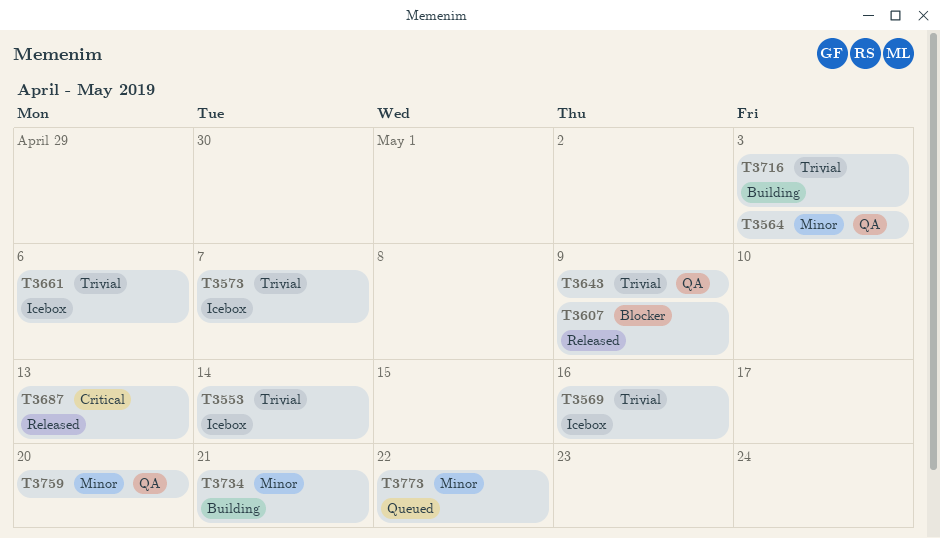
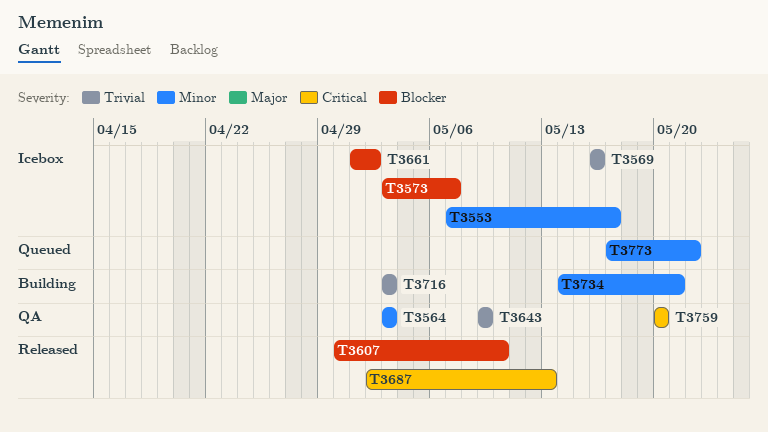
T3553, priority: Trivial -> Minor
T3553, due: May 14 -> May 17
T3573, priority: Trivial -> Blocker
T3607, due: May 9 -> May 10
T3661, priority: Trivial -> Blocker
T3661, due: May 6 -> May 2
T3759, priority: Minor -> Critical

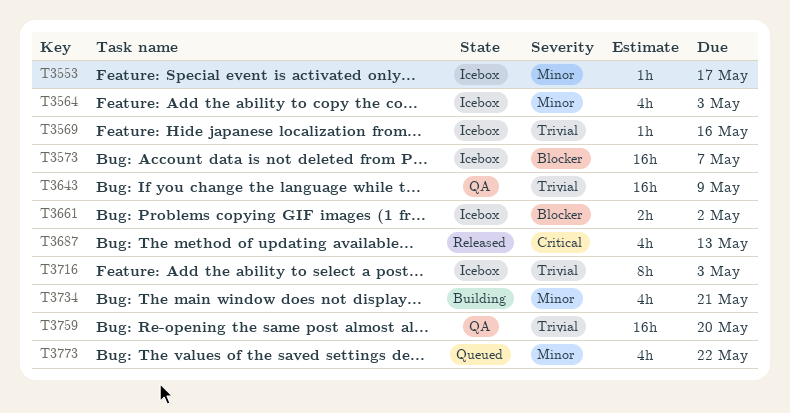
T3564, status: QA -> Icebox
T3607: present -> none
T3716, status: Building -> Icebox
T3759, priority: Critical -> Trivial

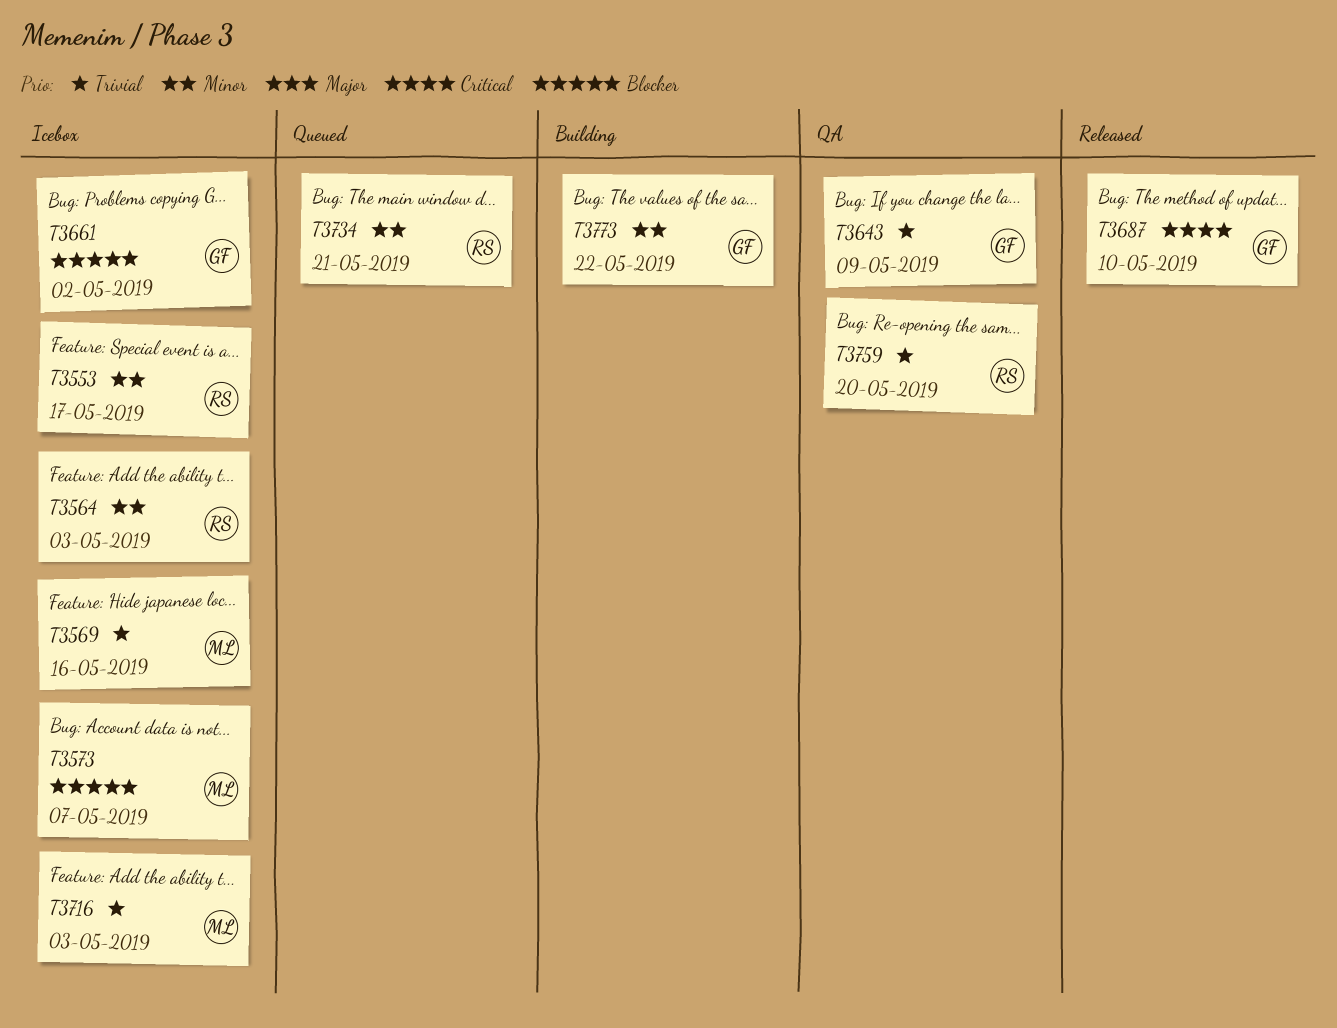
T3687, due: May 13 -> May 10
T3734, status: Building -> Queued
T3773, status: Queued -> Building

